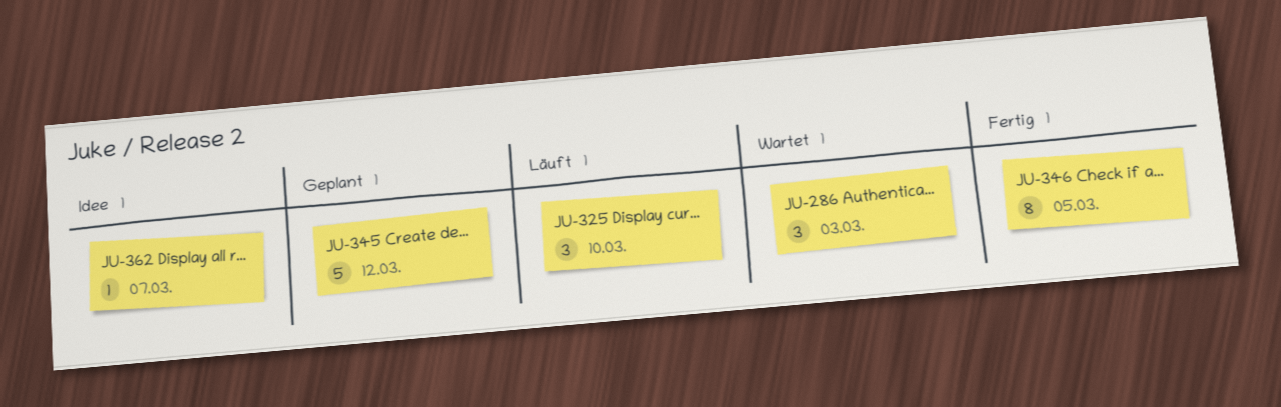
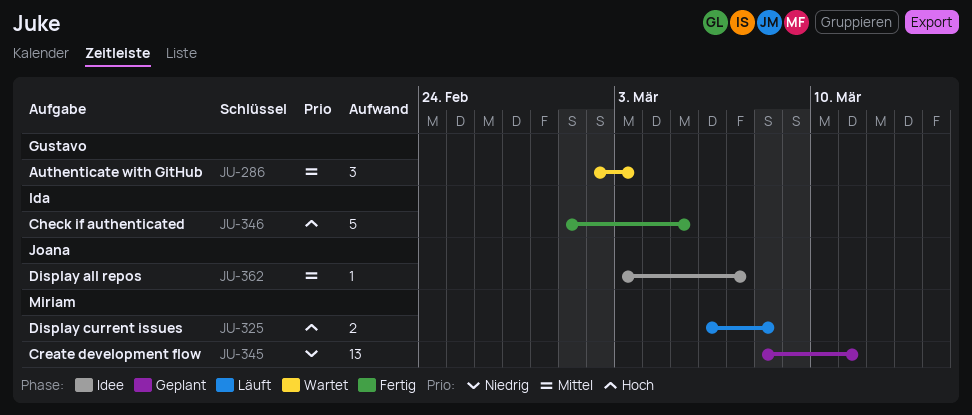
JU-325, estimate: 3 -> 2
JU-325, due: Mar 10 -> Mar 8
JU-345, estimate: 5 -> 13
JU-345, due: Mar 12 -> Mar 11
JU-346, estimate: 8 -> 5

